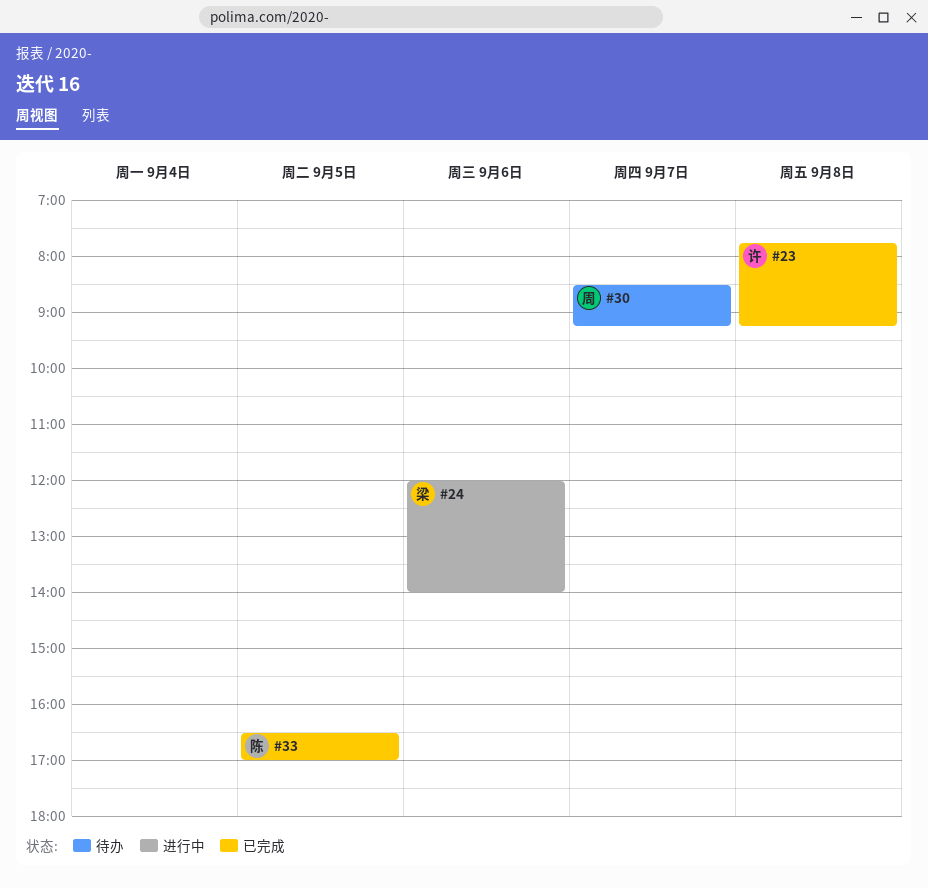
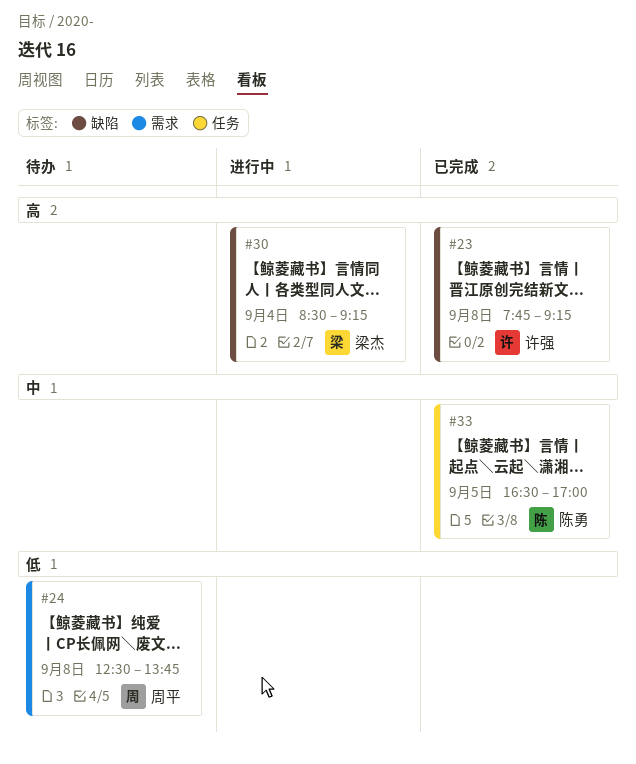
#24, status: 进行中 -> 待办
#24, owner: 梁杰 -> 周平
#24, day: Sep 6 -> Sep 8
#24, begins: 12:00 -> 12:30
#24, ends: 14:00 -> 13:45
#30, status: 待办 -> 进行中
#30, owner: 周平 -> 梁杰
#30, day: Sep 7 -> Sep 4

